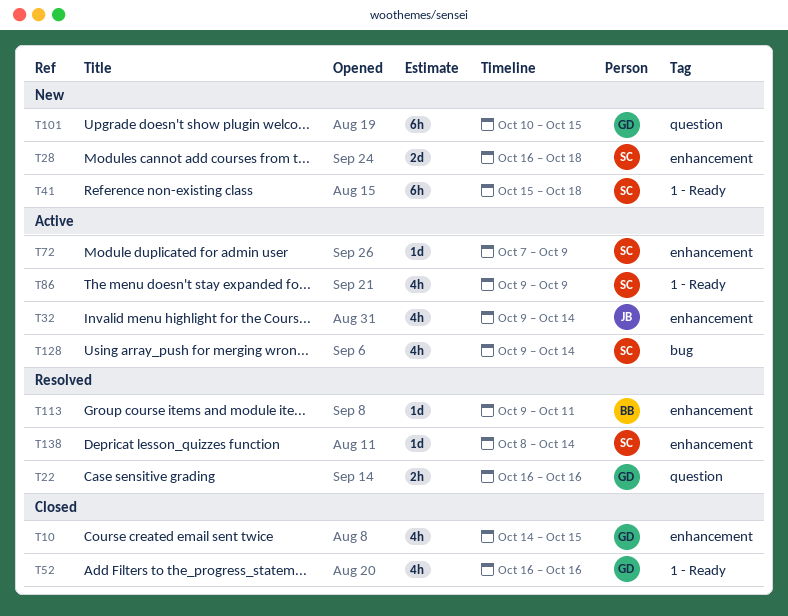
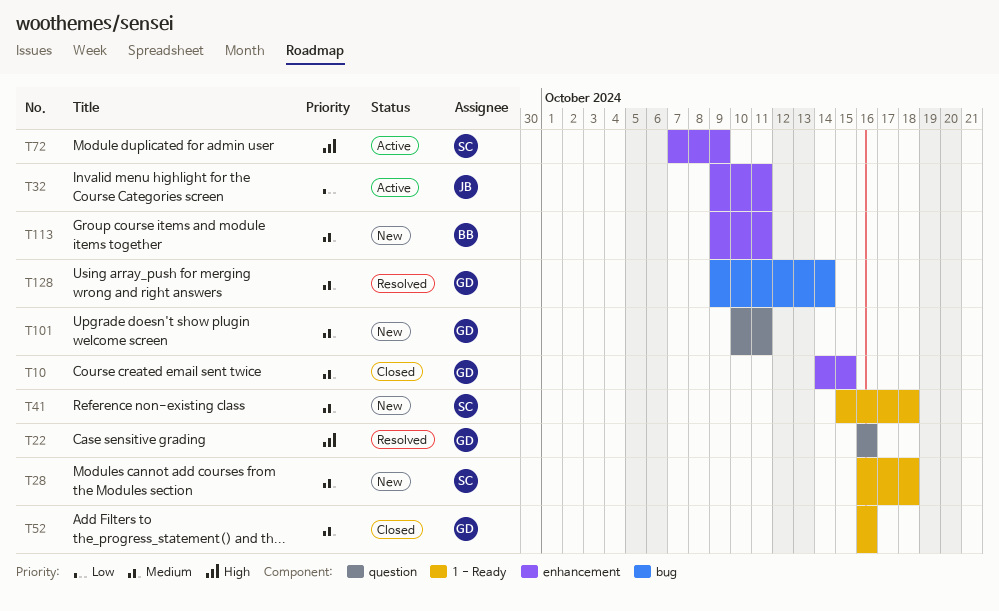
T28, label: enhancement -> 1 - Ready
T32, due: Oct 14 -> Oct 11
T86: present -> none
T101, due: Oct 15 -> Oct 11
T113, status: Resolved -> New
T128, status: Active -> Resolved
T128, owner: SC -> GD
T138: present -> none

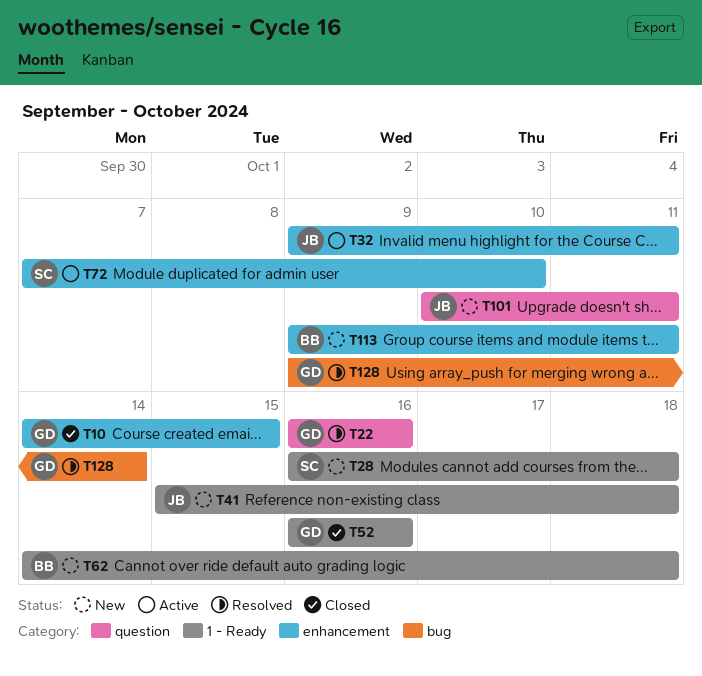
T41, owner: SC -> JB
T62: none -> present
T72, due: Oct 9 -> Oct 10
T101, owner: GD -> JB

